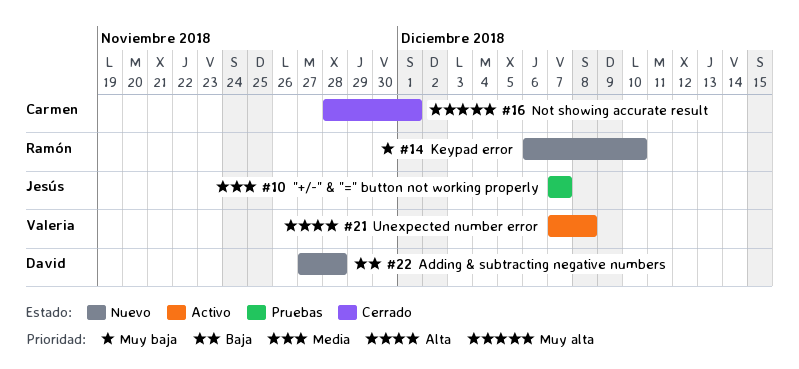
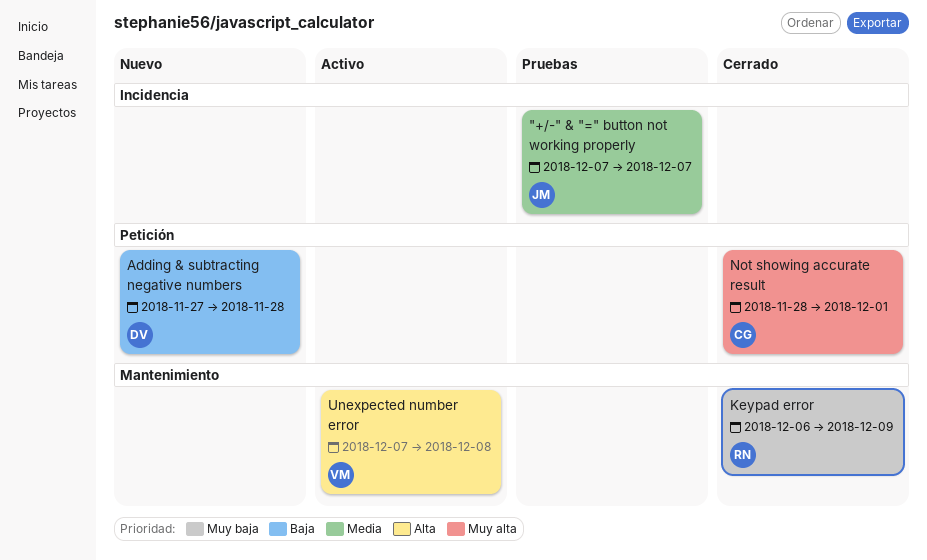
Keypad error, status: Nuevo -> Cerrado
Keypad error, due: Dec 10 -> Dec 9

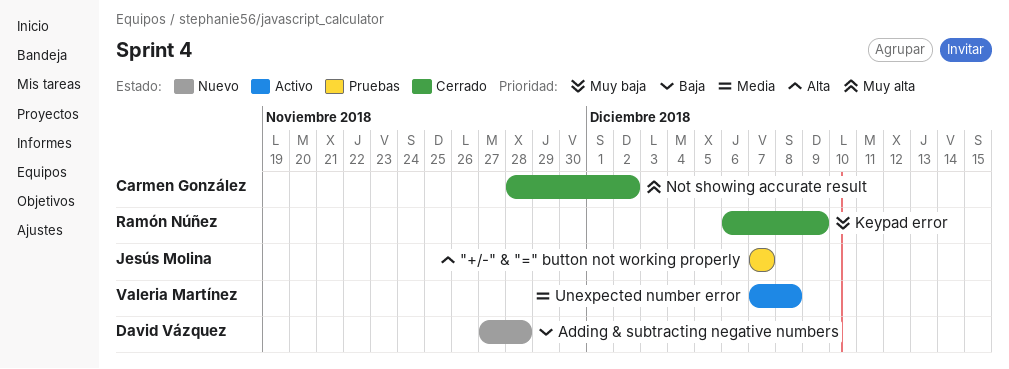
"+/-" & "=" button not working properly, priority: Media -> Alta
Not showing accurate result, due: Dec 1 -> Dec 2
Unexpected number error, priority: Alta -> Media

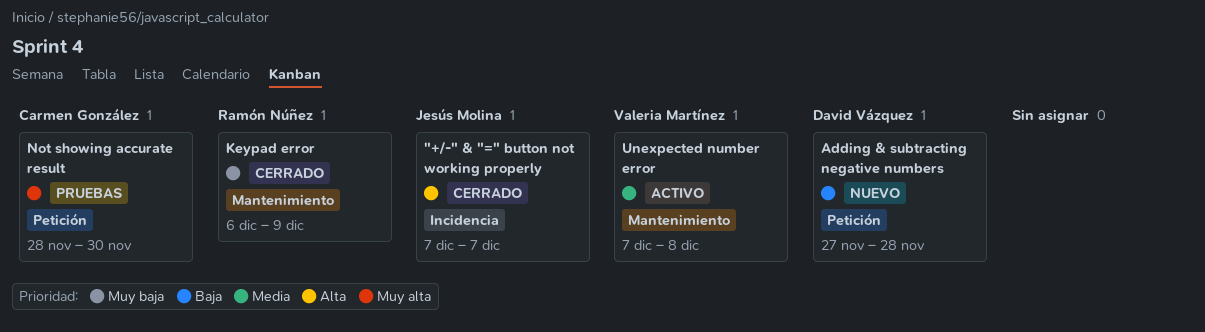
"+/-" & "=" button not working properly, status: Pruebas -> Cerrado
Not showing accurate result, status: Cerrado -> Pruebas
Not showing accurate result, due: Dec 2 -> Nov 30

